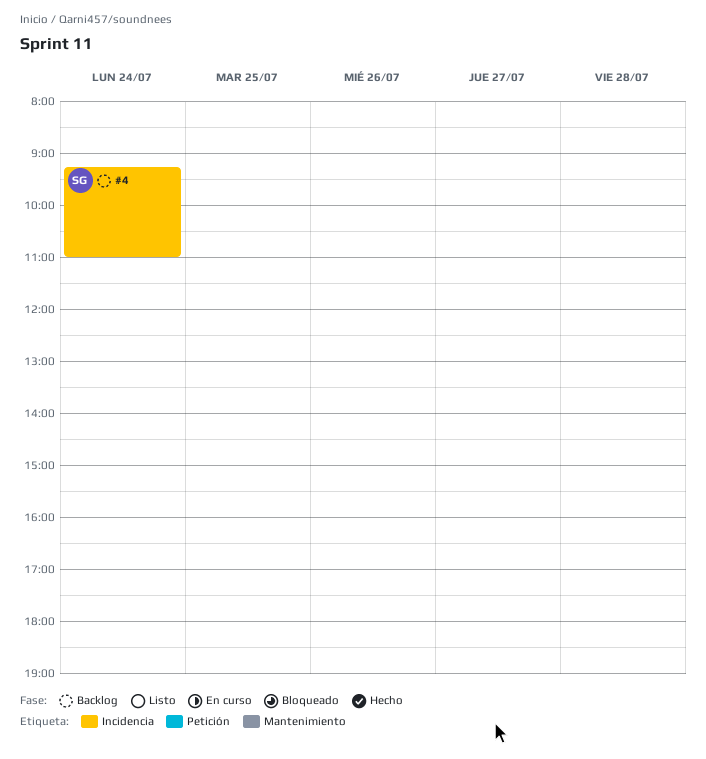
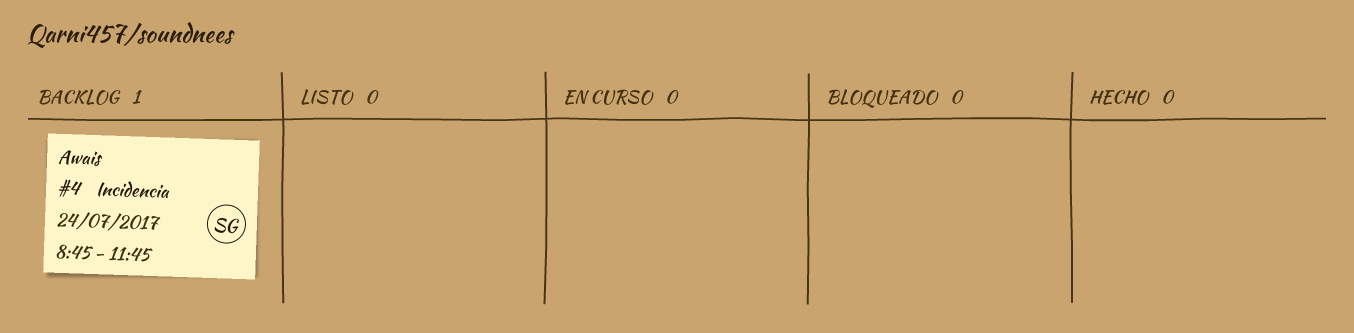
#4, begins: 09:15 -> 08:45
#4, ends: 11:00 -> 11:45

